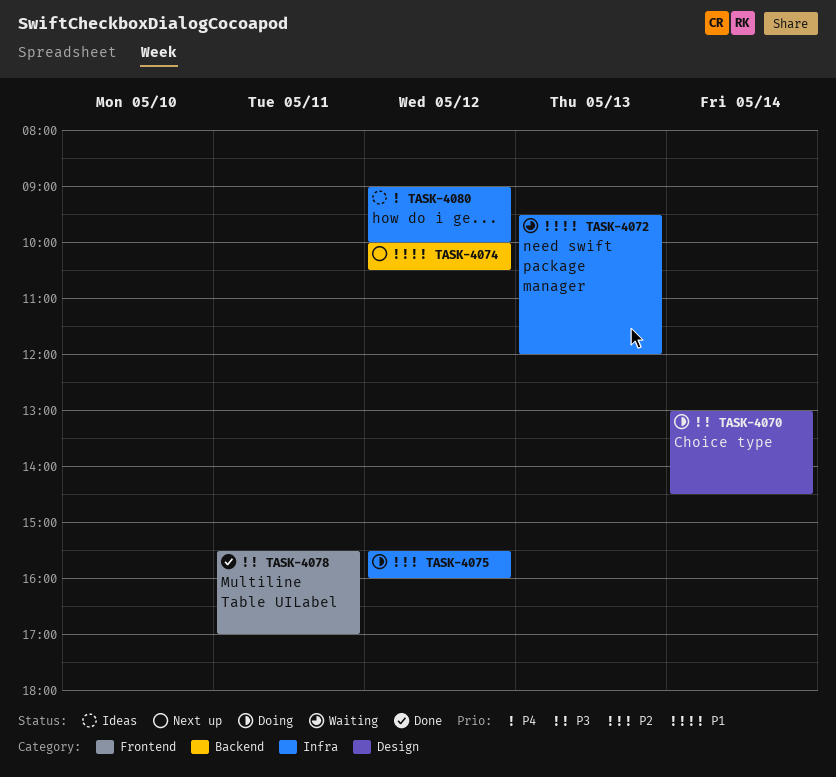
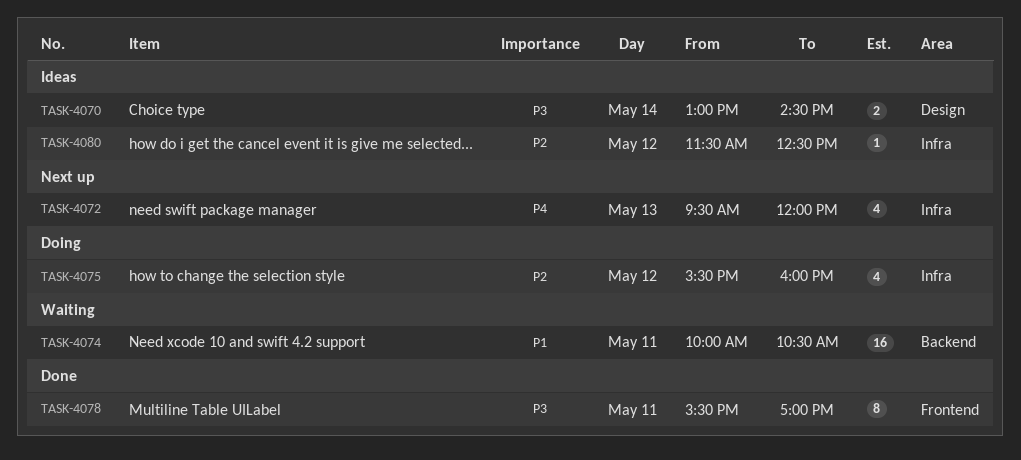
TASK-4070, status: Doing -> Ideas
TASK-4072, status: Waiting -> Next up
TASK-4072, priority: P1 -> P4
TASK-4074, status: Next up -> Waiting
TASK-4074, day: May 12 -> May 11
TASK-4080, priority: P4 -> P2
TASK-4080, begins: 09:00 -> 11:30
TASK-4080, ends: 10:00 -> 12:30

